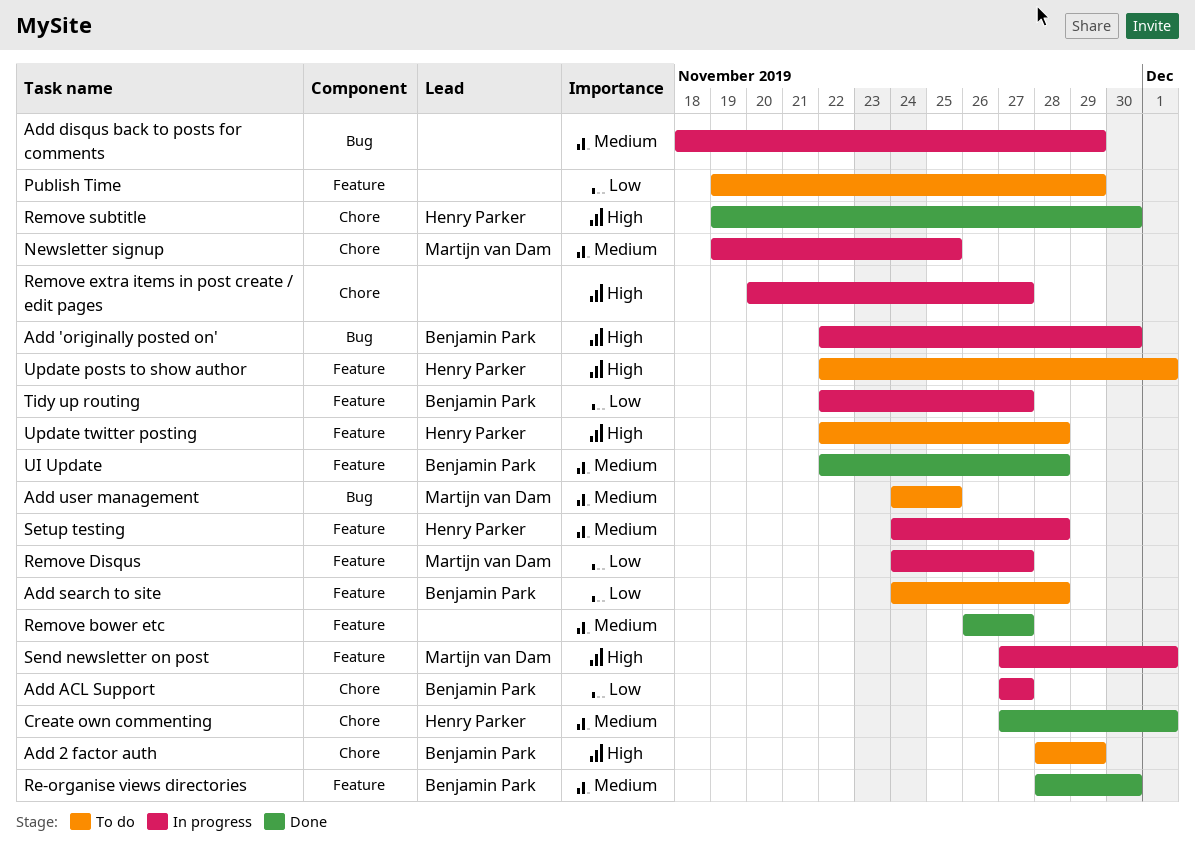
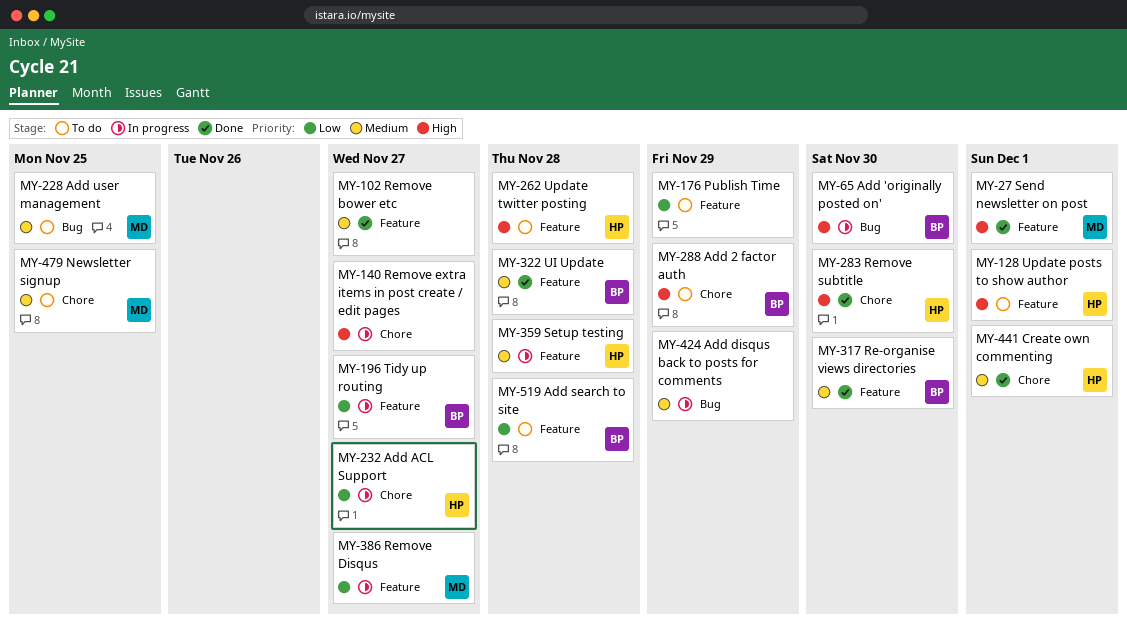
Add ACL Support, owner: Benjamin Park -> Henry Parker
Newsletter signup, status: In progress -> To do
Send newsletter on post, status: In progress -> Done

